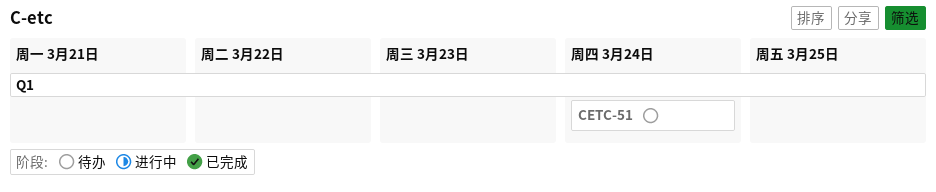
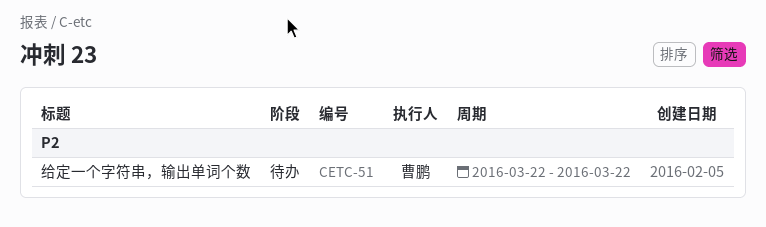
CETC-51, due: Mar 24 -> Mar 22

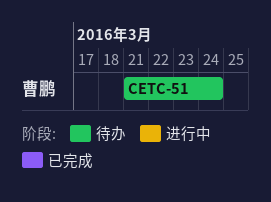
CETC-51, start: Mar 22 -> Mar 21
CETC-51, due: Mar 22 -> Mar 24

